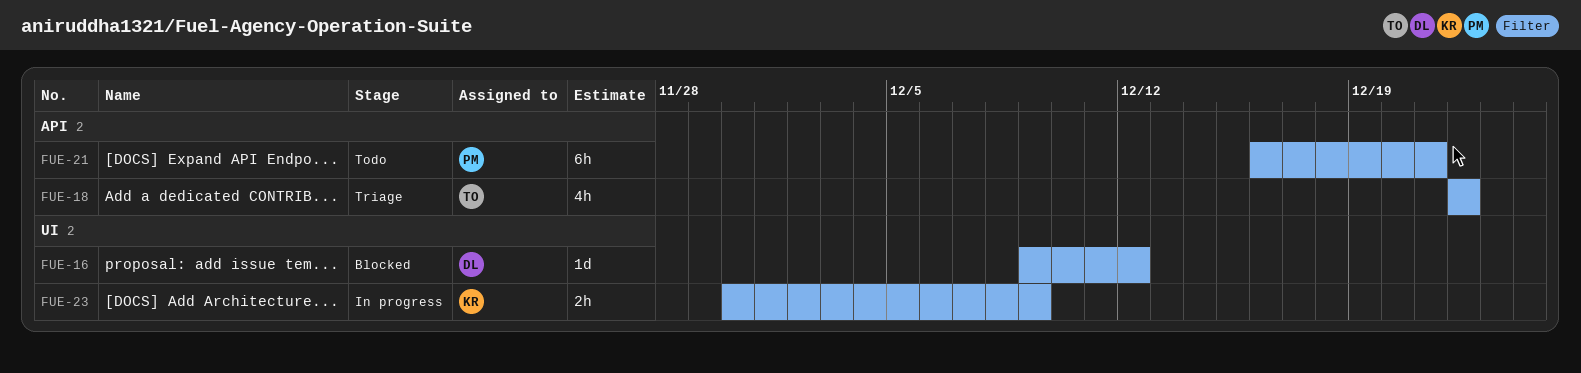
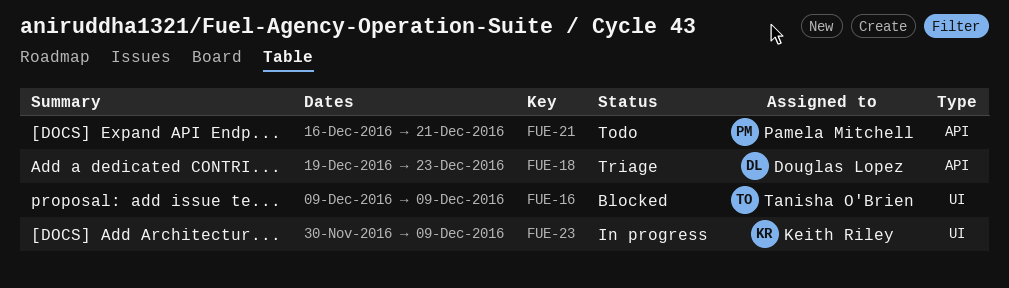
FUE-16, owner: Douglas Lopez -> Tanisha O'Brien
FUE-16, due: Dec 12 -> Dec 9
FUE-18, owner: Tanisha O'Brien -> Douglas Lopez
FUE-18, start: Dec 22 -> Dec 19
FUE-18, due: Dec 22 -> Dec 23

